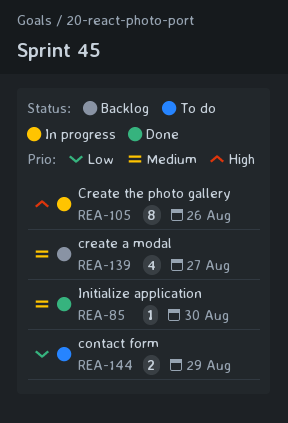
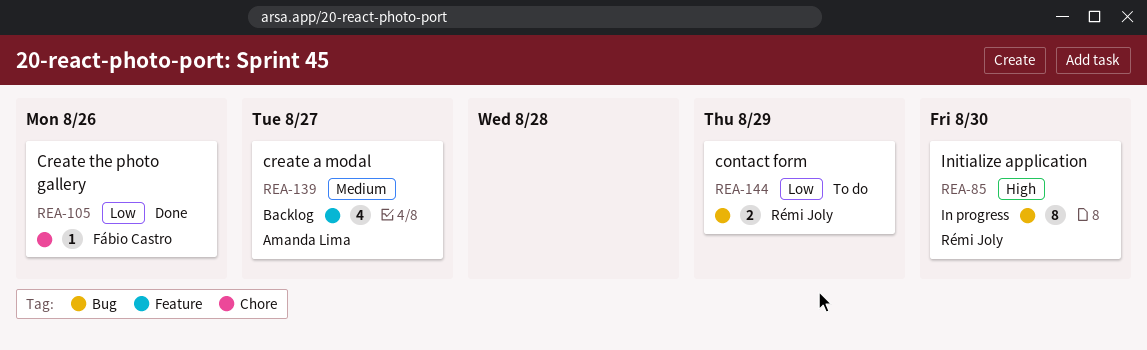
REA-85, status: Done -> In progress
REA-85, priority: Medium -> High
REA-85, estimate: 1 -> 8
REA-105, status: In progress -> Done
REA-105, priority: High -> Low
REA-105, estimate: 8 -> 1

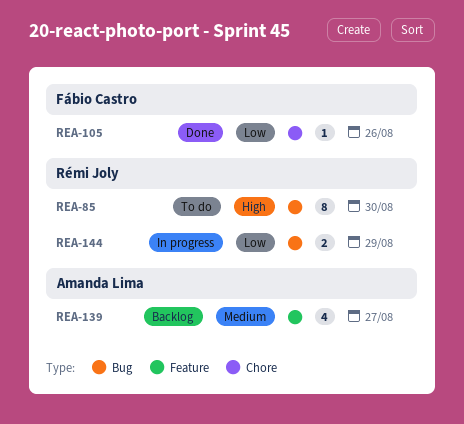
REA-85, status: In progress -> To do
REA-144, status: To do -> In progress

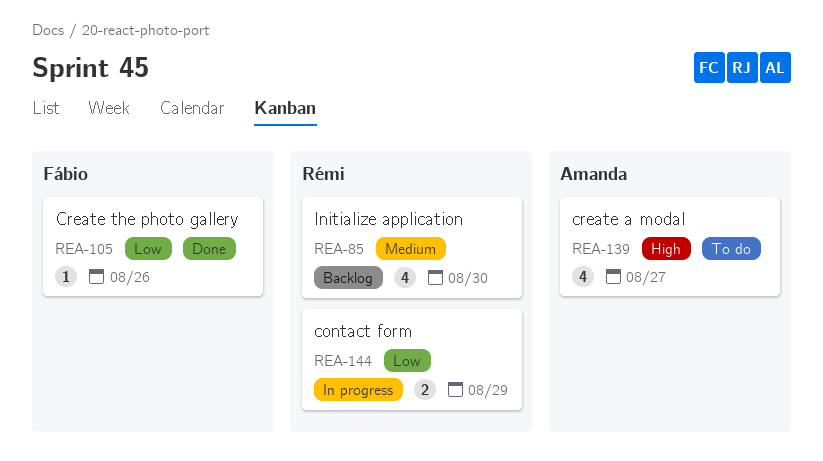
REA-85, status: To do -> Backlog
REA-85, priority: High -> Medium
REA-85, estimate: 8 -> 4
REA-139, status: Backlog -> To do
REA-139, priority: Medium -> High

